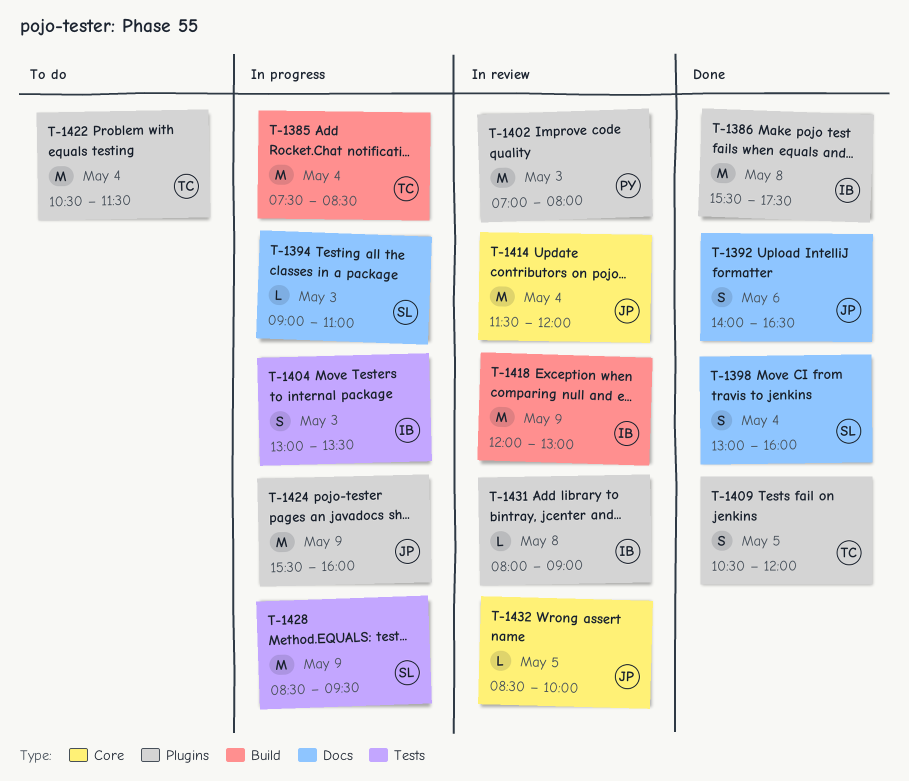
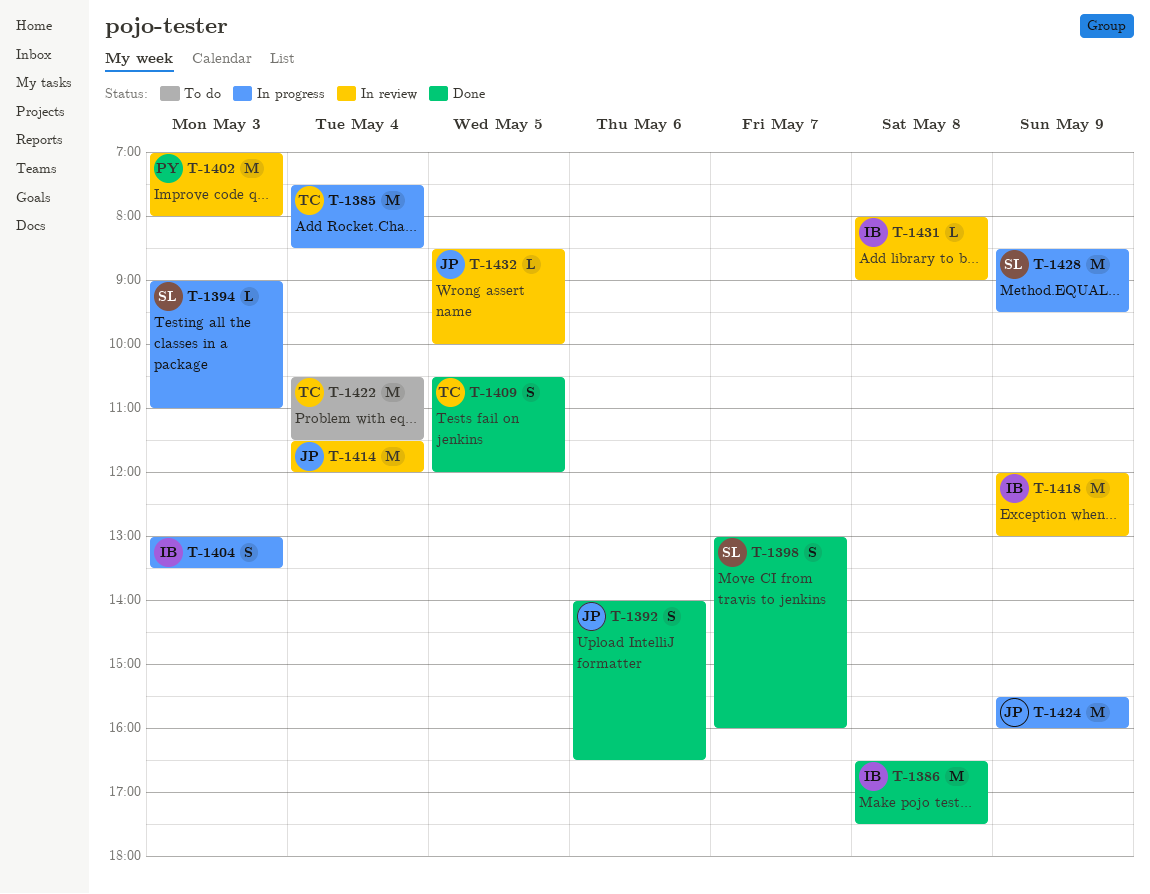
T-1386, begins: 15:30 -> 16:30
T-1398, day: May 4 -> May 7

